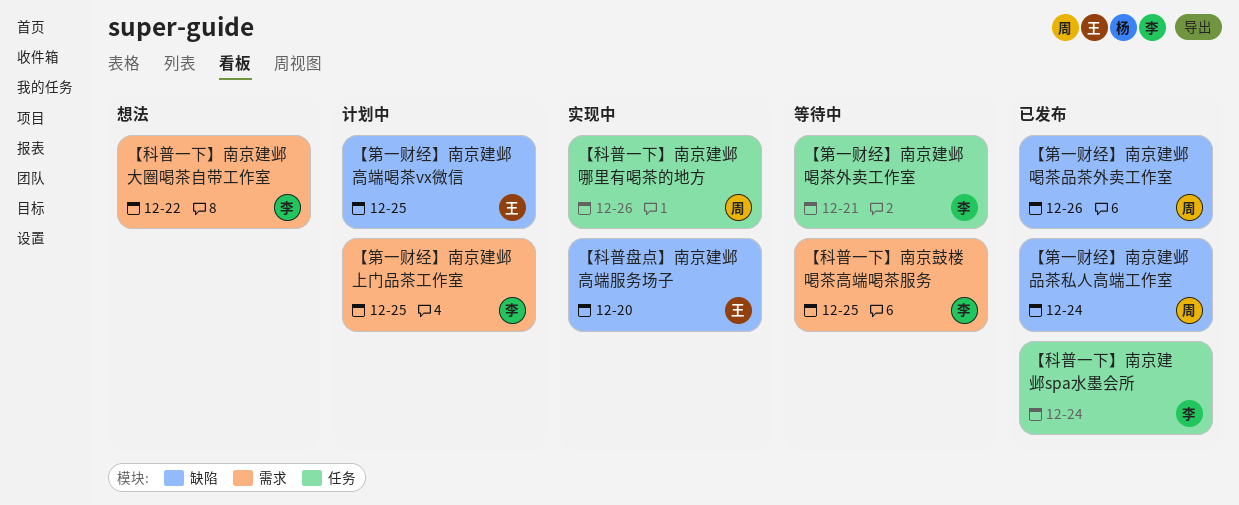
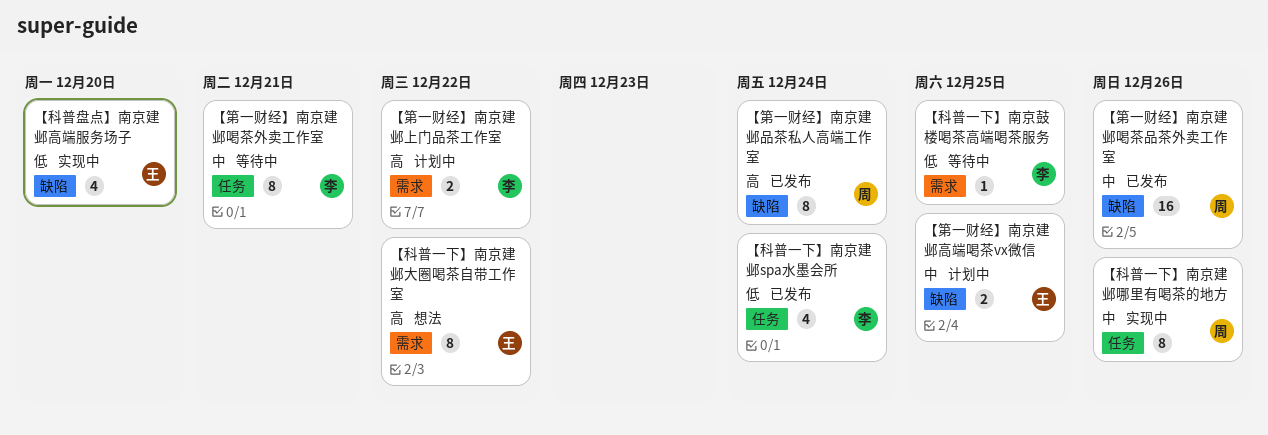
【科普一下】南京建邺大圈喝茶自带工作室, owner: 李 -> 王
【第一财经】南京建邺上门品茶工作室, due: Dec 25 -> Dec 22

